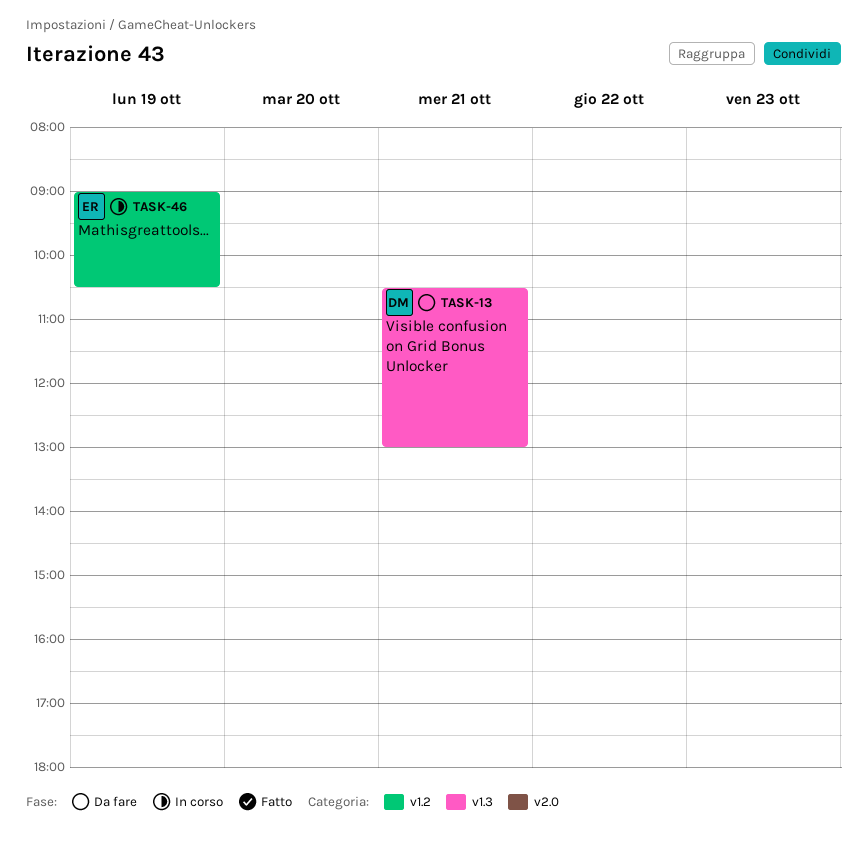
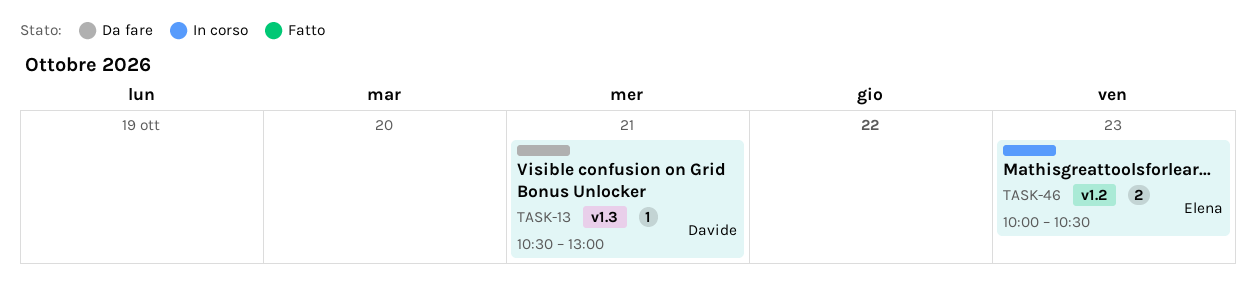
TASK-46, day: Oct 19 -> Oct 23
TASK-46, begins: 09:00 -> 10:00

